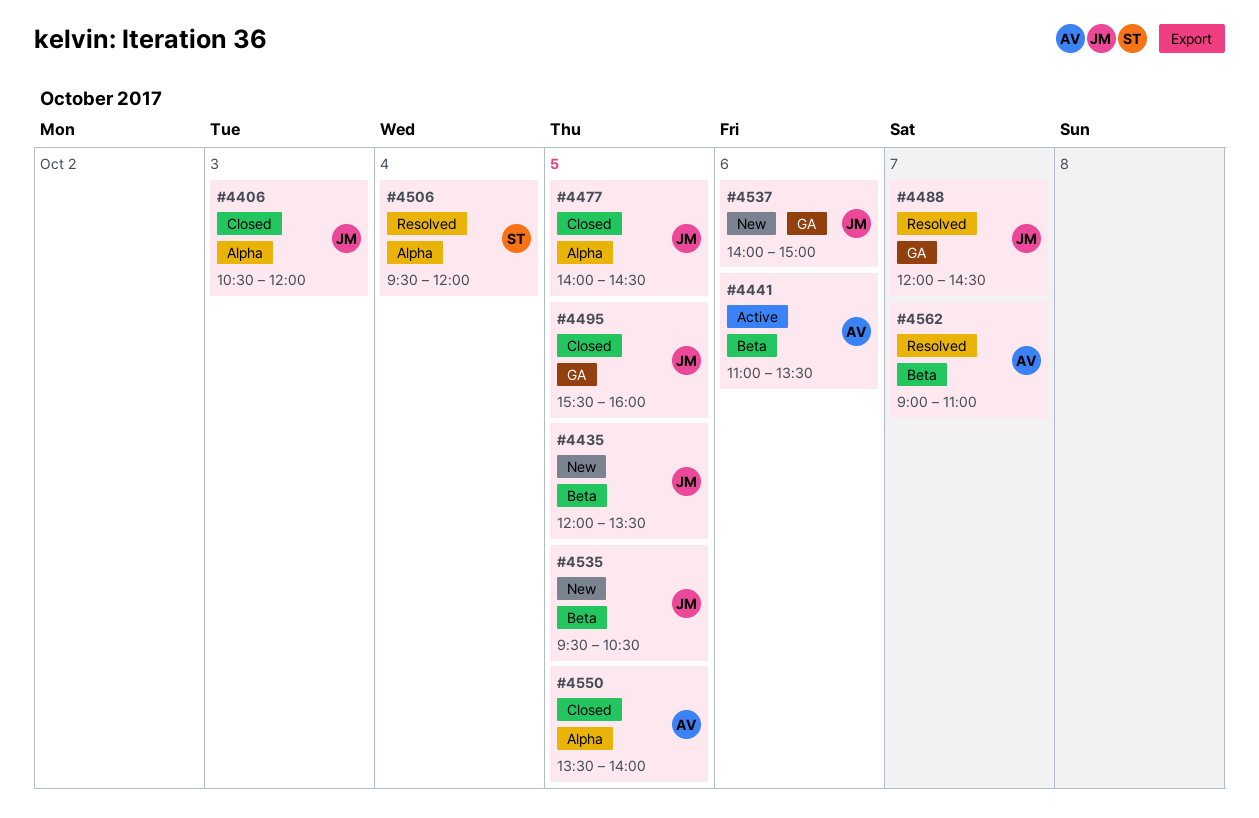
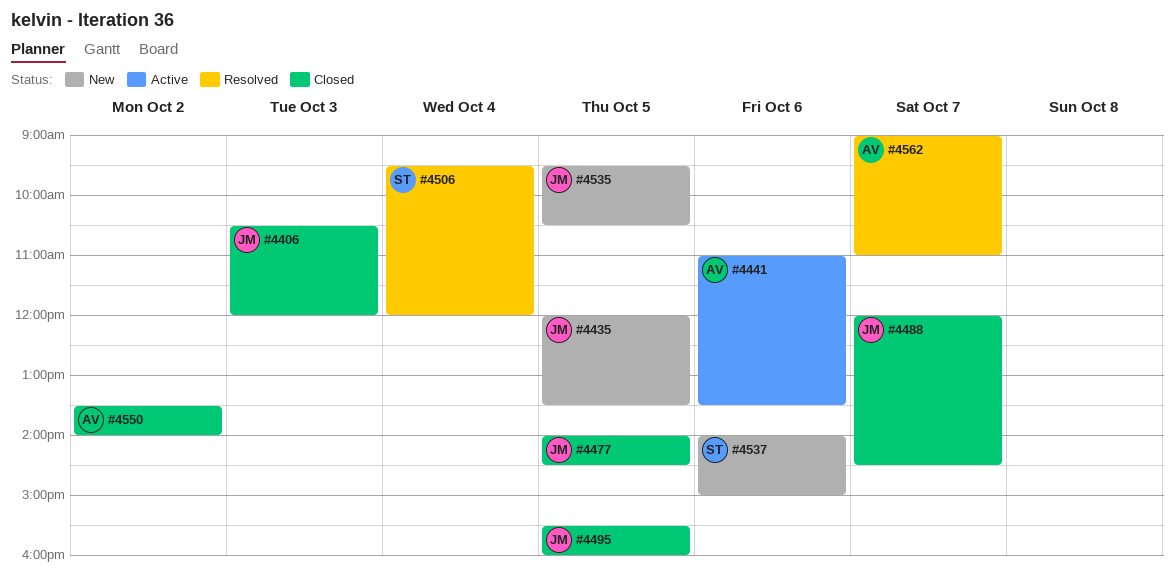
#4488, status: Resolved -> Closed
#4537, owner: JM -> ST
#4550, day: Oct 5 -> Oct 2

